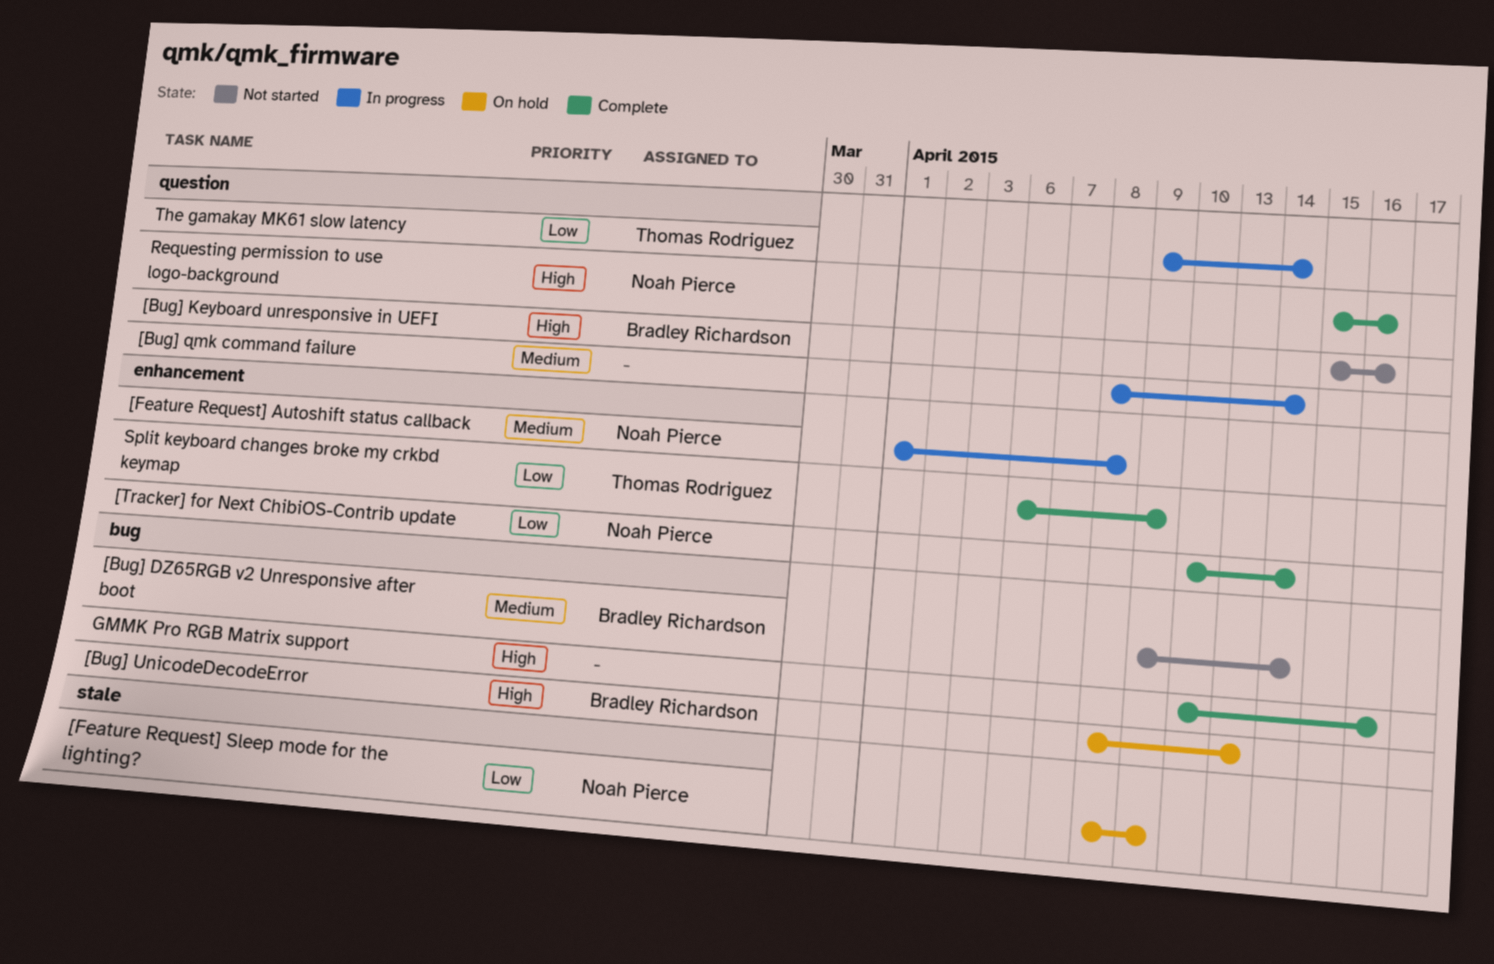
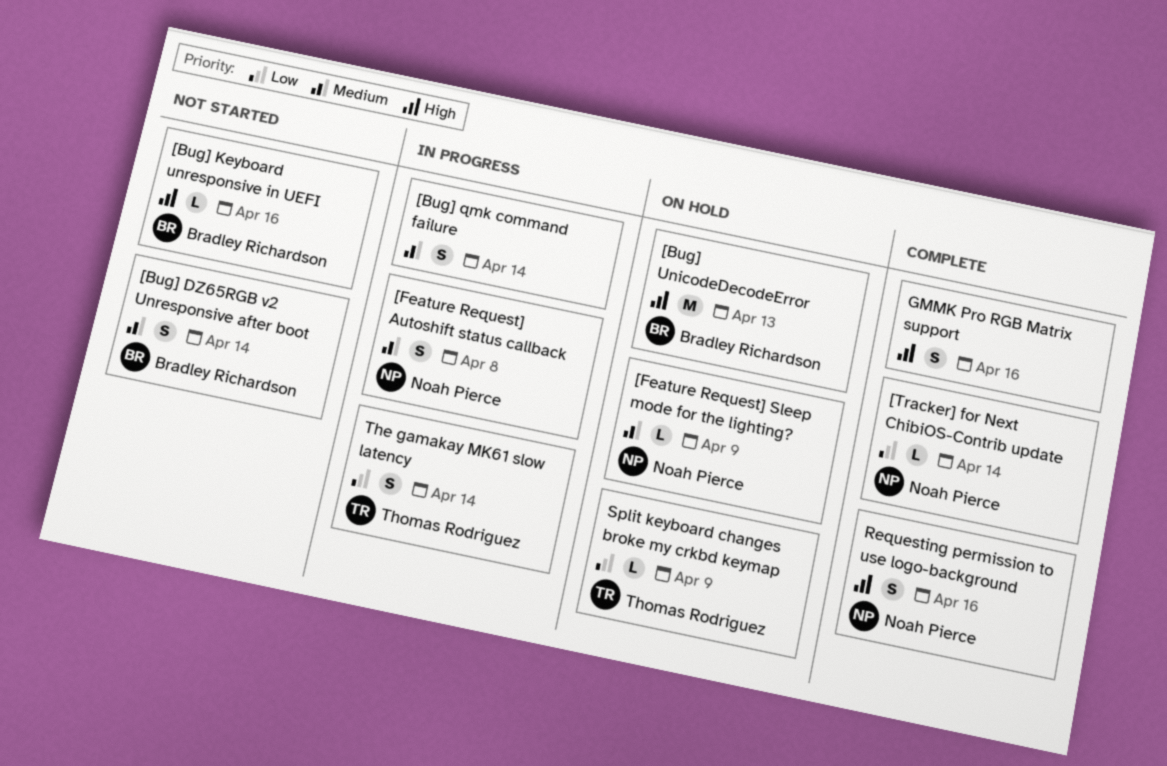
[Feature Request] Sleep mode for the lighting?, priority: Low -> Medium
Split keyboard changes broke my crkbd keymap, status: Complete -> On hold

